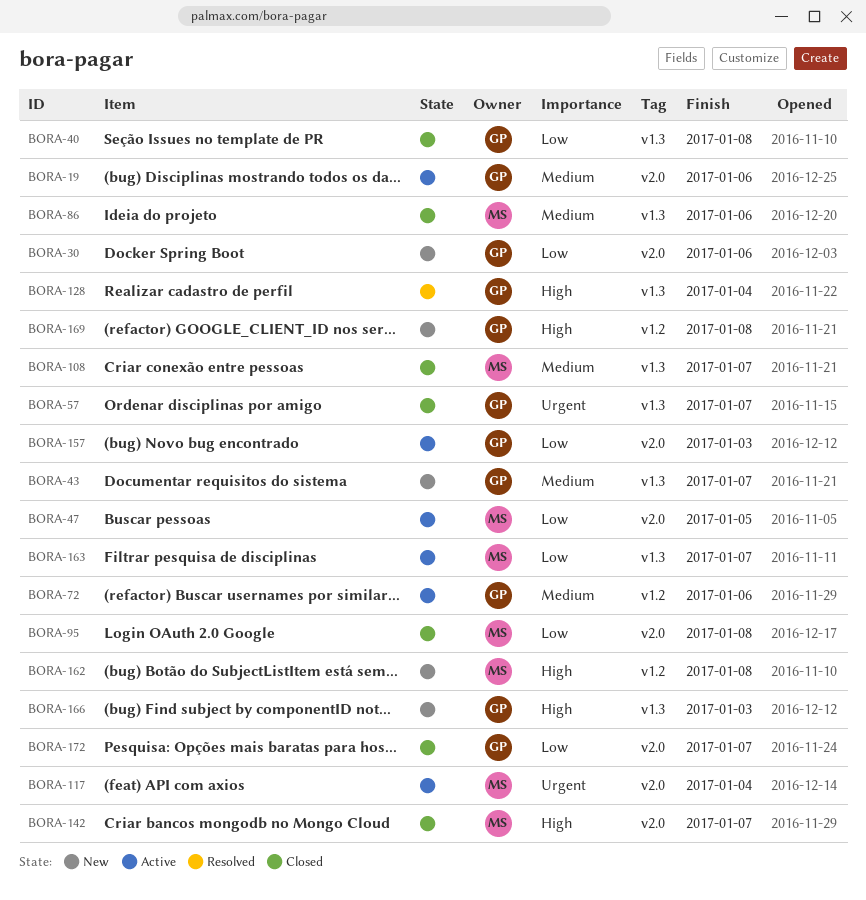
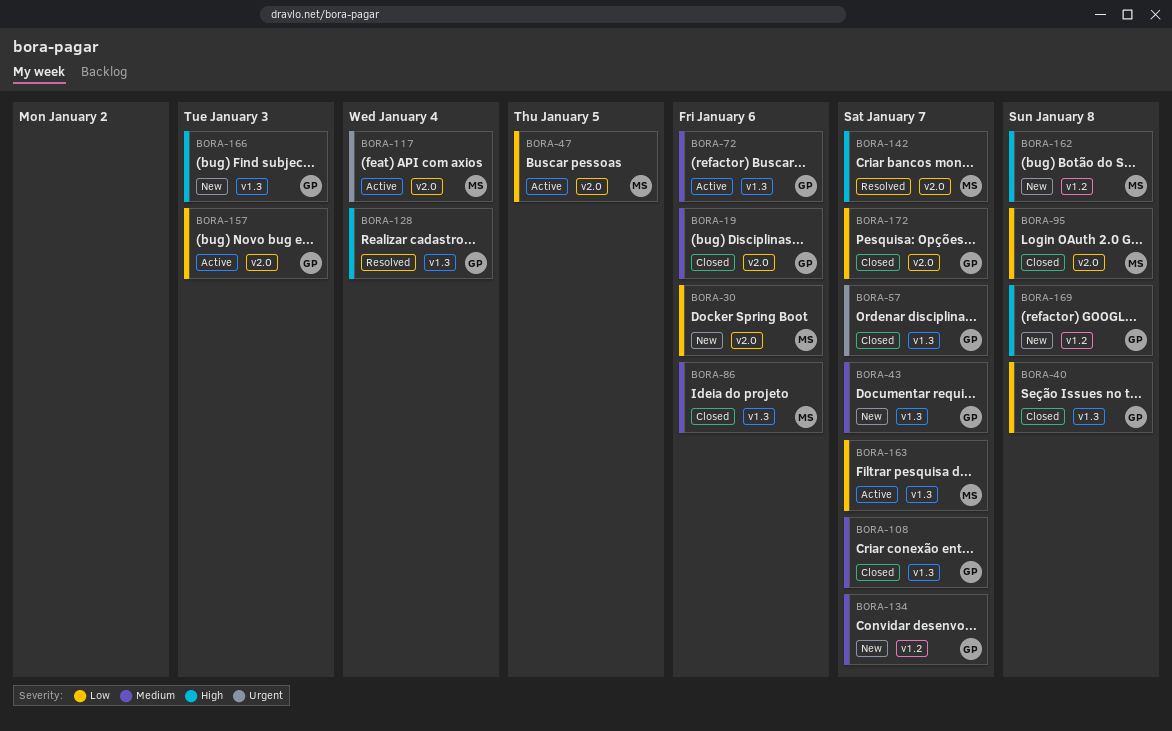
BORA-19, status: Active -> Closed
BORA-30, owner: GP -> MS
BORA-72, label: v1.2 -> v1.3
BORA-108, owner: MS -> GP
BORA-134: none -> present
BORA-142, status: Closed -> Resolved

